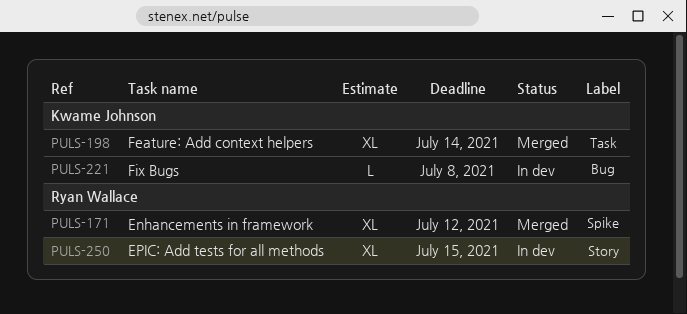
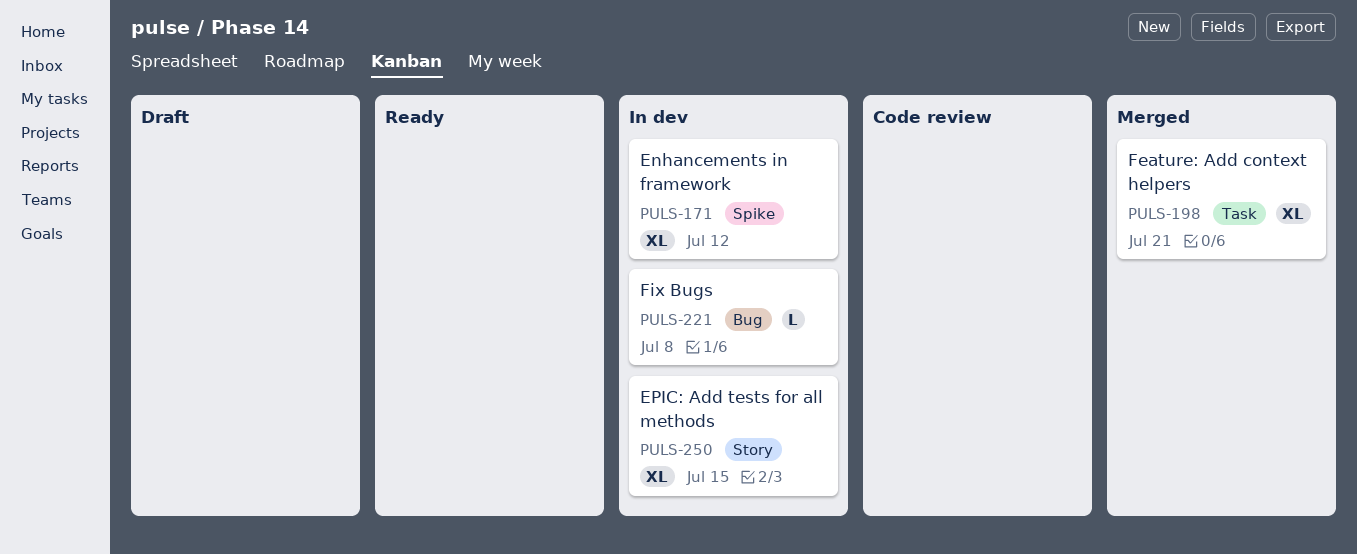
PULS-171, status: Merged -> In dev
PULS-198, due: Jul 14 -> Jul 21

